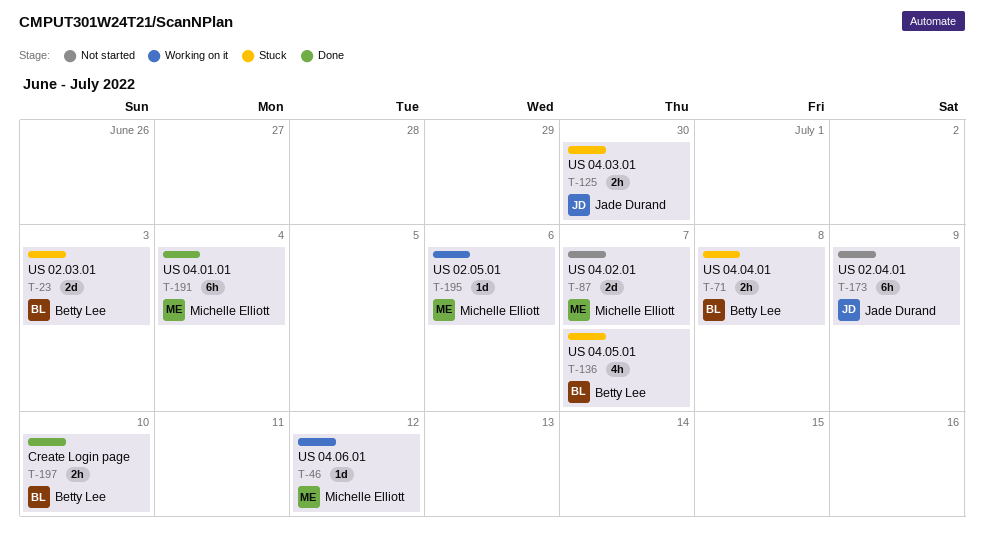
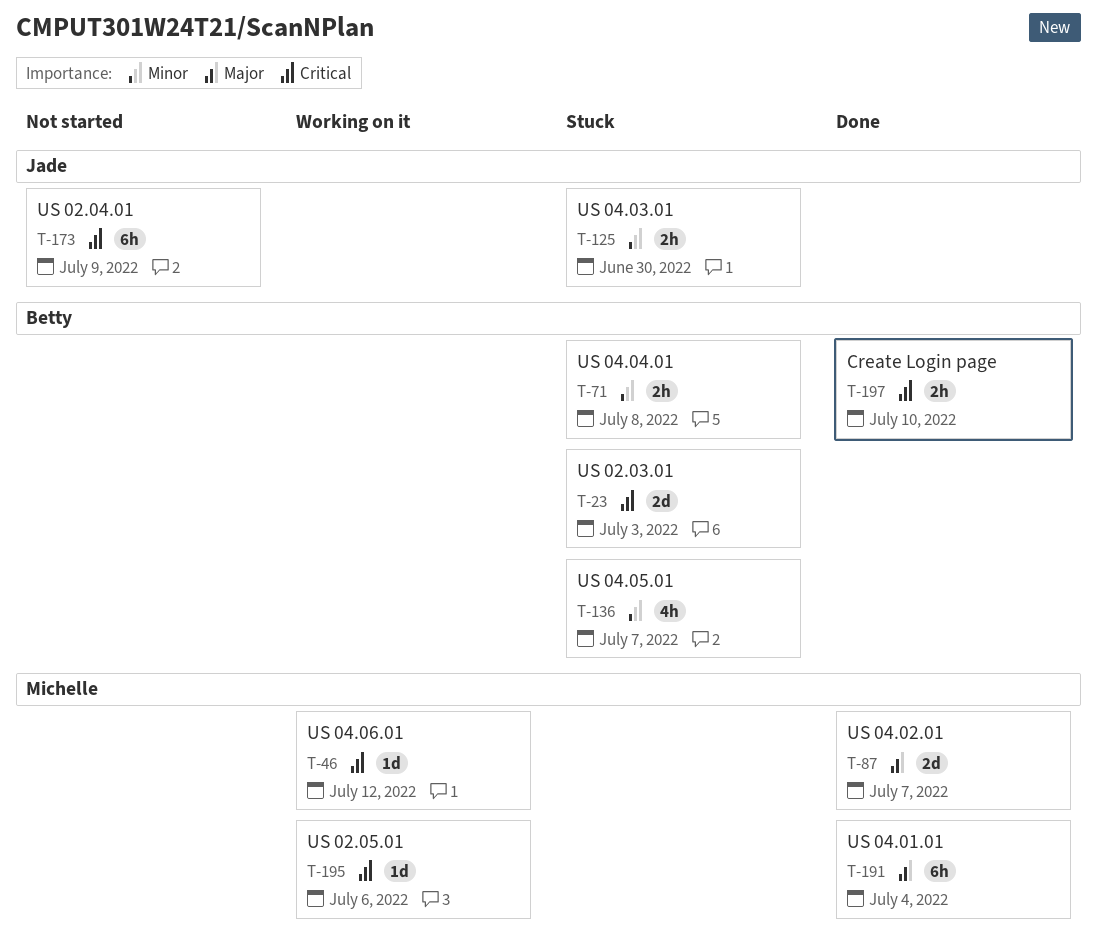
T-87, status: Not started -> Done

